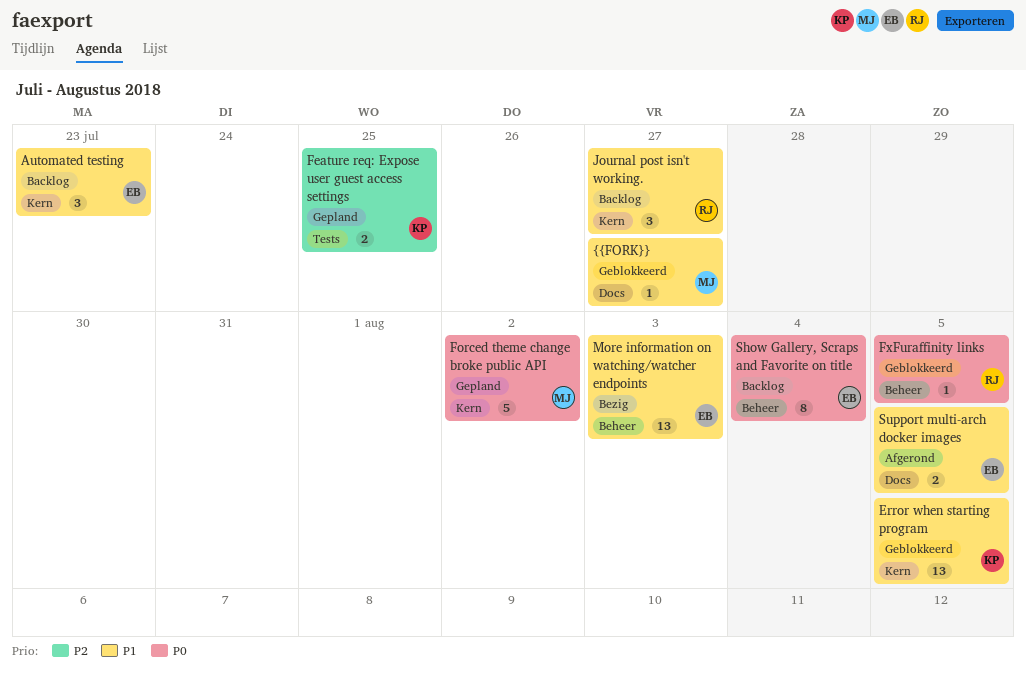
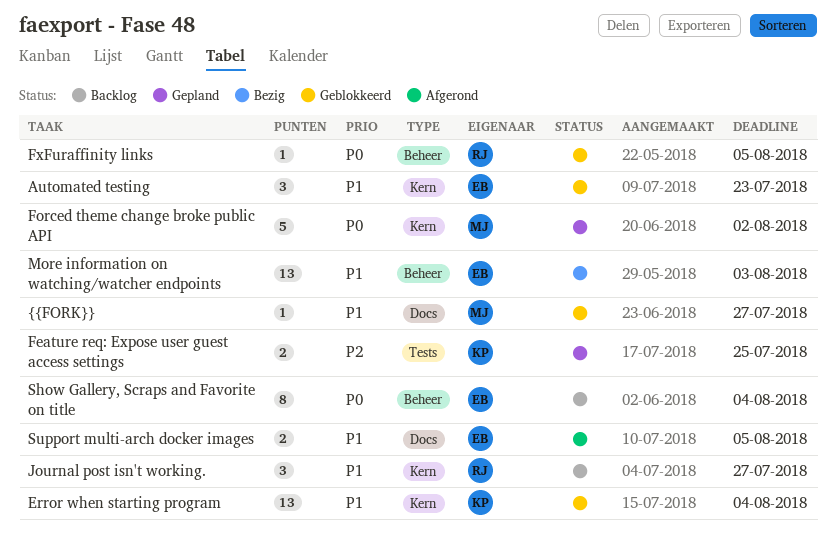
Automated testing, status: Backlog -> Geblokkeerd
Error when starting program, due: Aug 5 -> Aug 4

